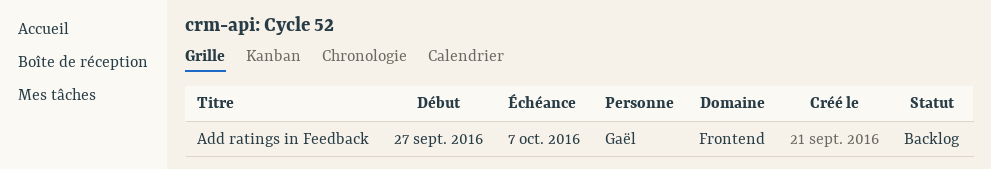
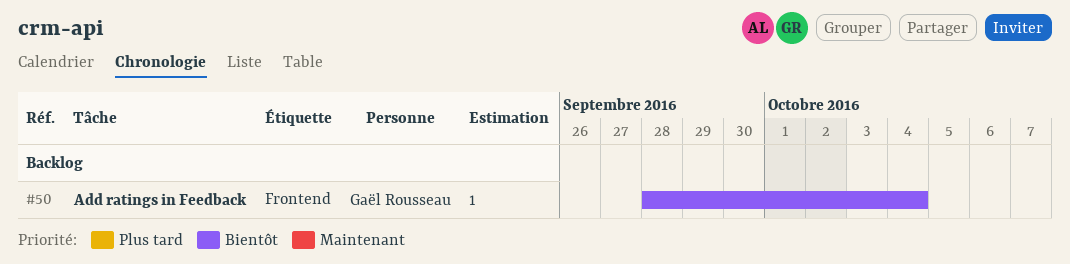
Add ratings in Feedback, start: Sep 27 -> Sep 28
Add ratings in Feedback, due: Oct 7 -> Oct 4

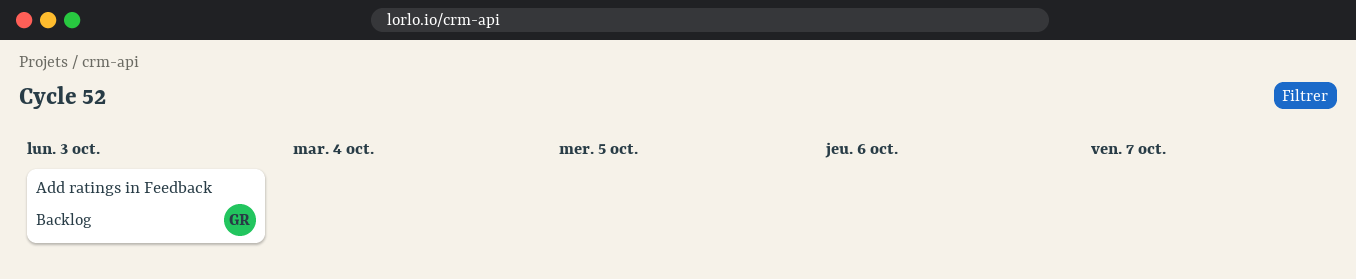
Add ratings in Feedback, due: Oct 4 -> Oct 3

